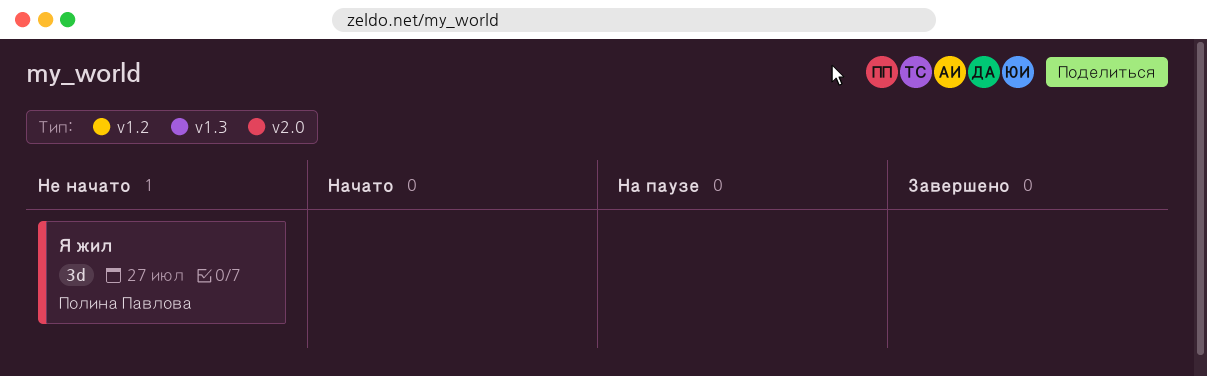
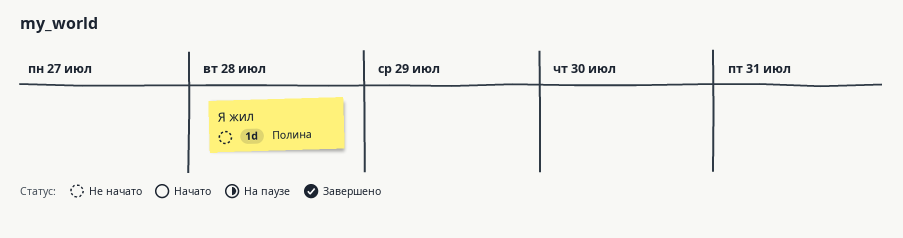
Я жил, estimate: 3d -> 1d
Я жил, due: Jul 27 -> Jul 28

